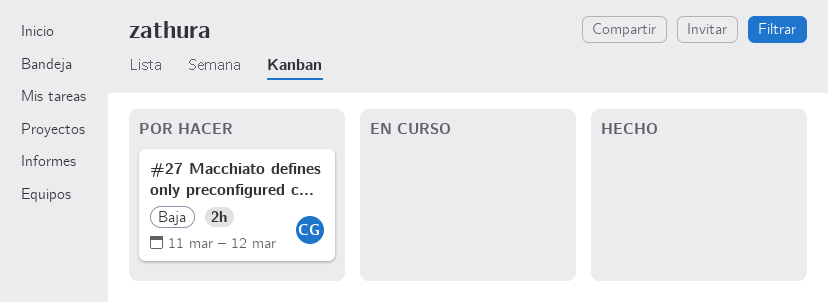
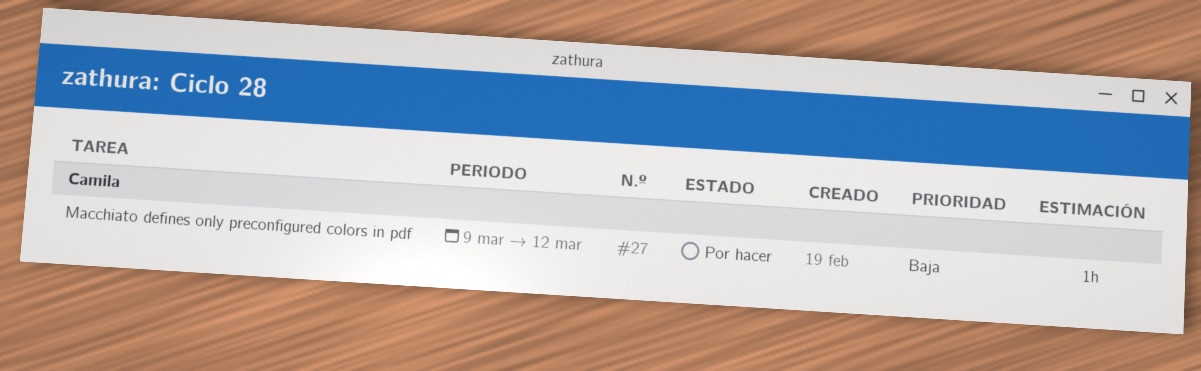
#27, estimate: 2h -> 1h
#27, start: Mar 11 -> Mar 9

